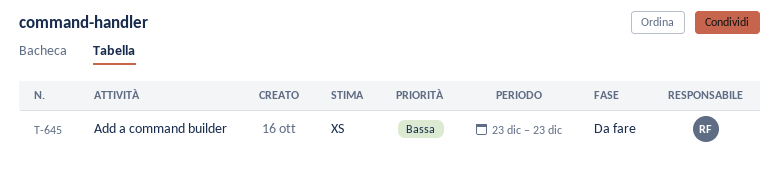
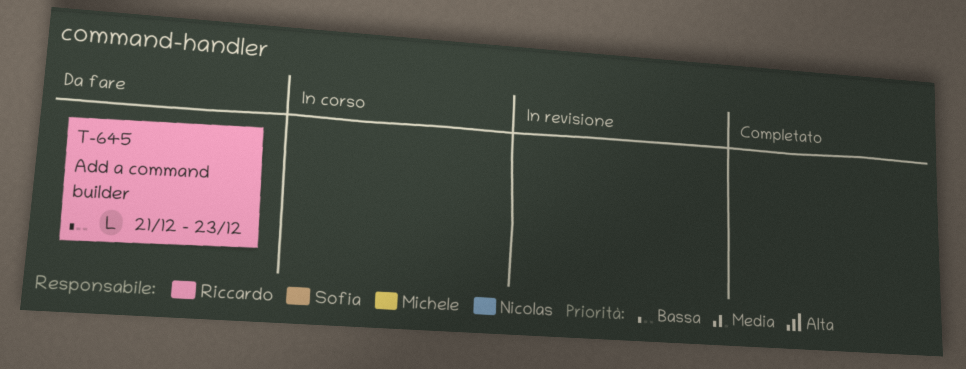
T-645, estimate: XS -> L
T-645, start: Dec 23 -> Dec 21

